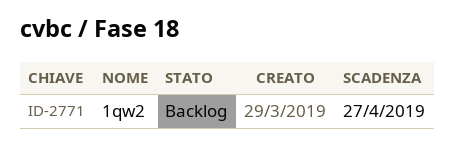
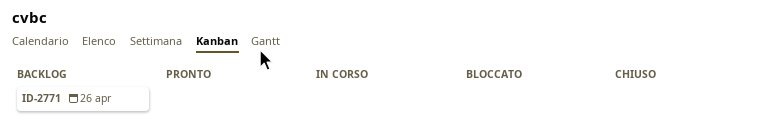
ID-2771, due: Apr 27 -> Apr 26

